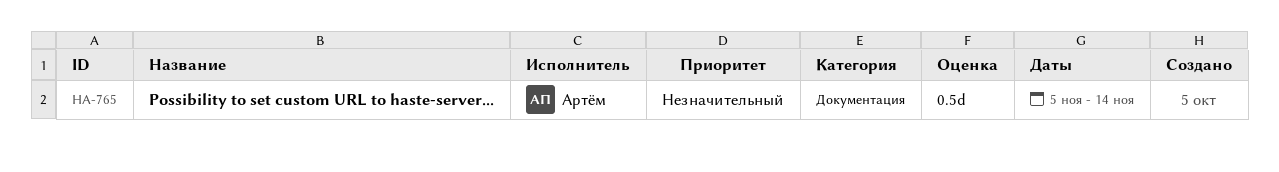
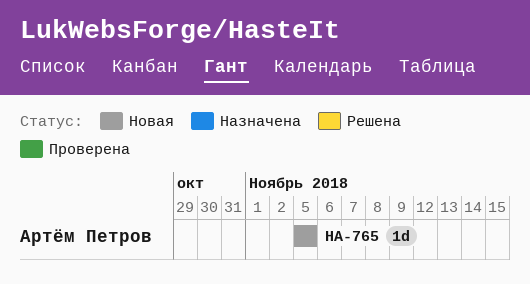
HA-765, estimate: 0.5d -> 1d
HA-765, due: Nov 14 -> Nov 5

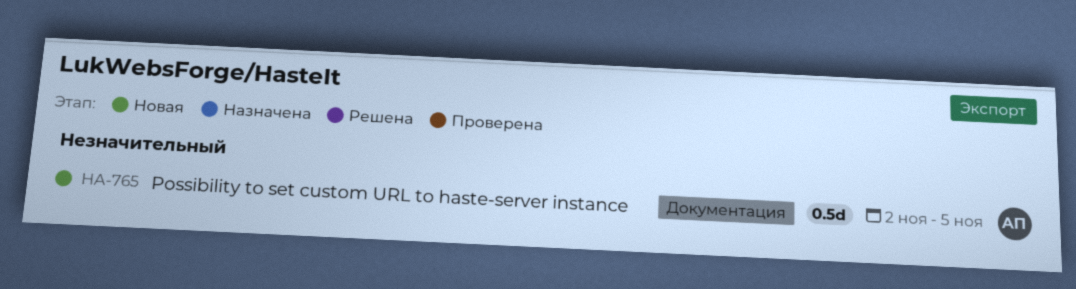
HA-765, estimate: 1d -> 0.5d
HA-765, start: Nov 5 -> Nov 2

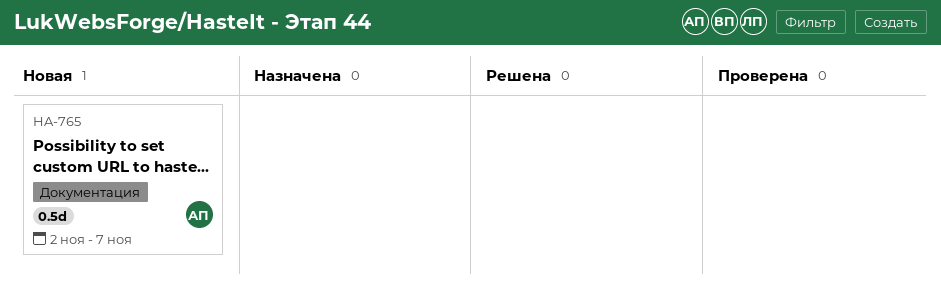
HA-765, due: Nov 5 -> Nov 7

